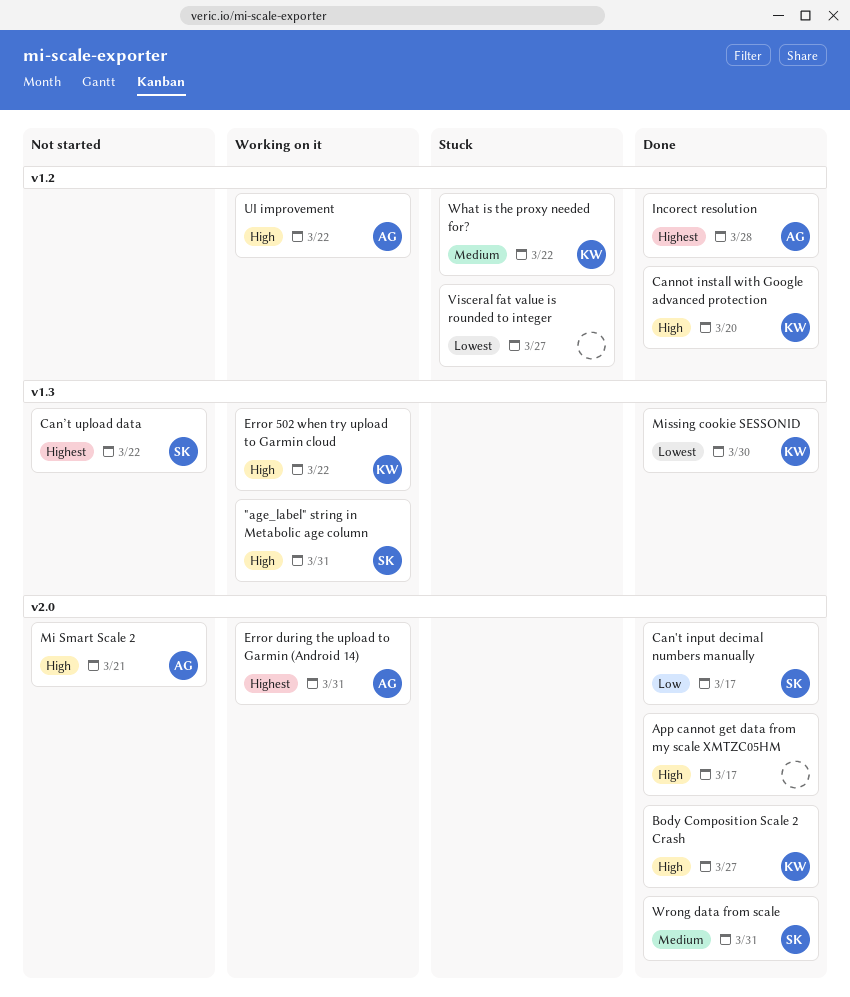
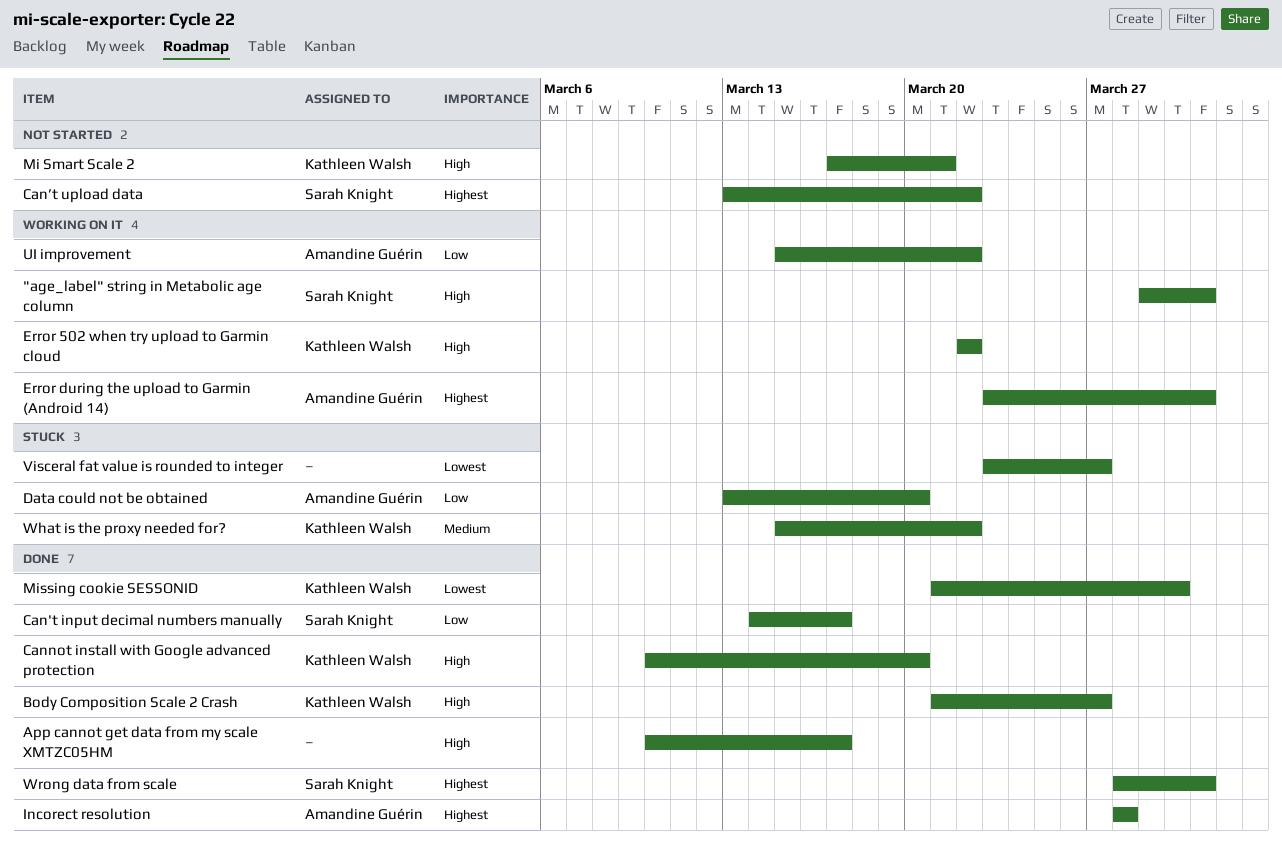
Data could not be obtained: none -> present
Mi Smart Scale 2, owner: Amandine Guérin -> Kathleen Walsh
UI improvement, priority: High -> Low
Wrong data from scale, priority: Medium -> Highest

